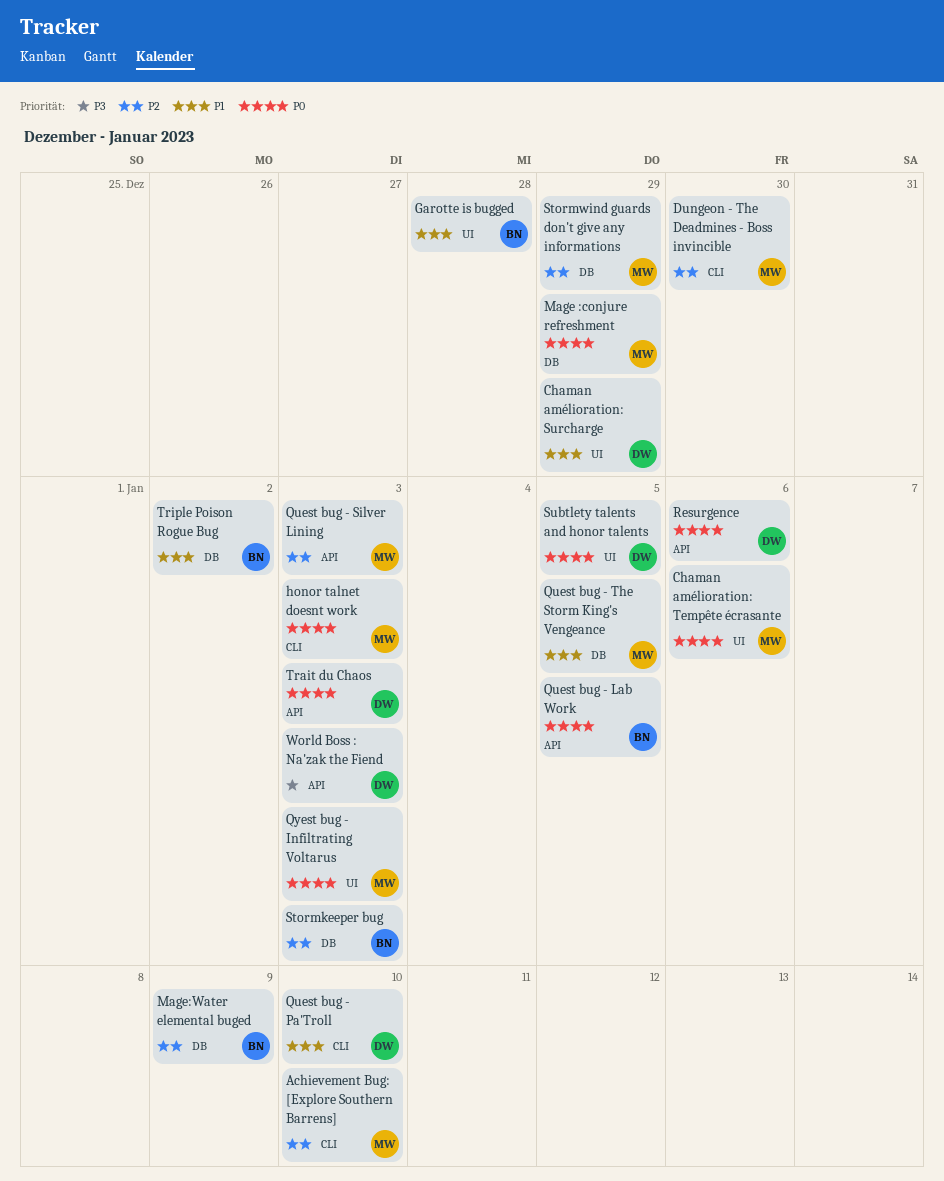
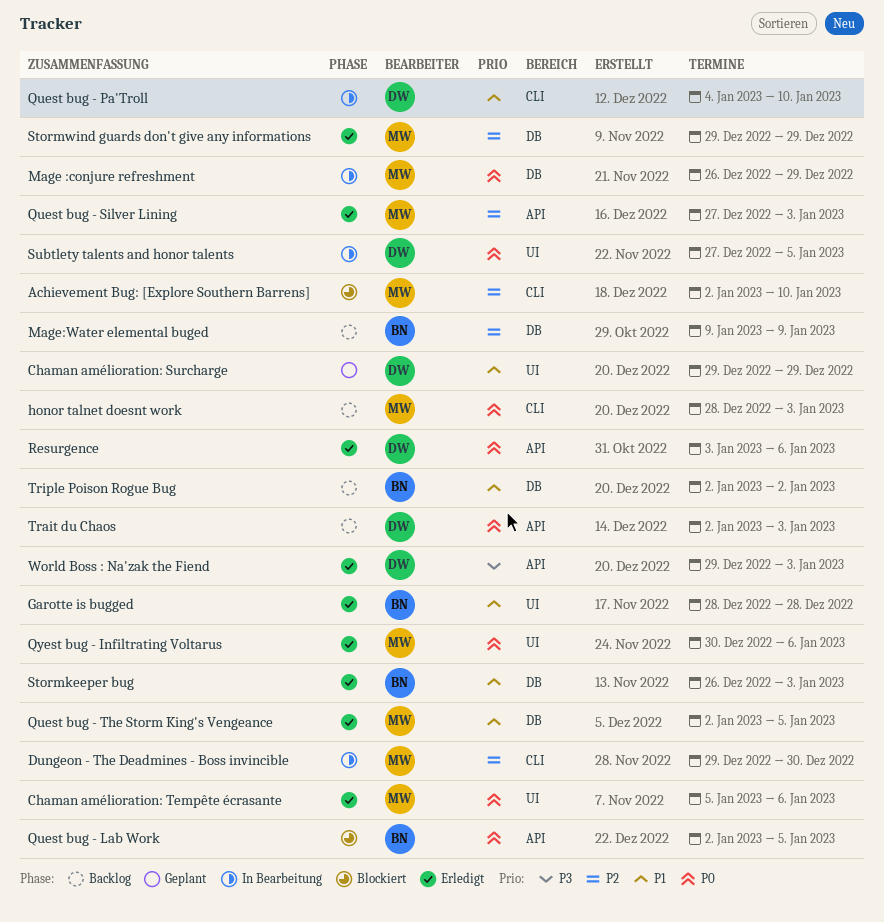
Qyest bug - Infiltrating Voltarus, due: Jan 3 -> Jan 6
Stormkeeper bug, priority: P2 -> P1

